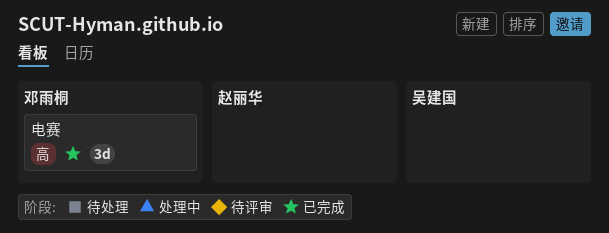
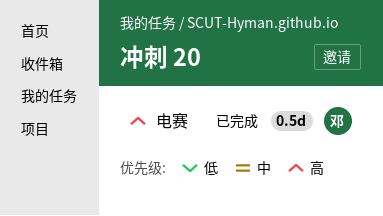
电赛, estimate: 3d -> 0.5d

